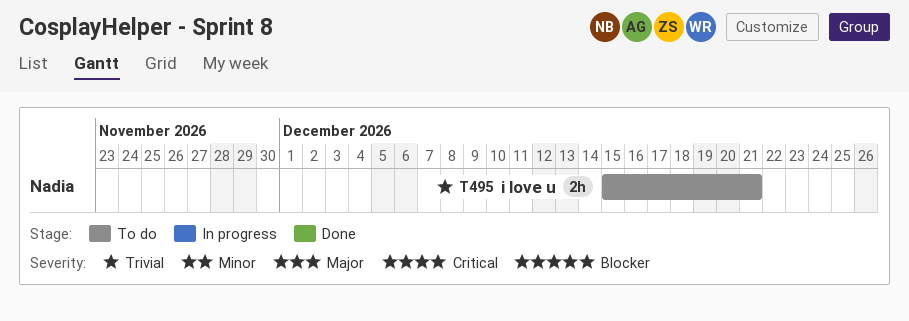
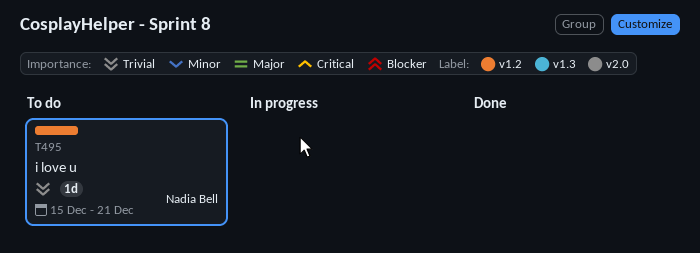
T495, estimate: 2h -> 1d

